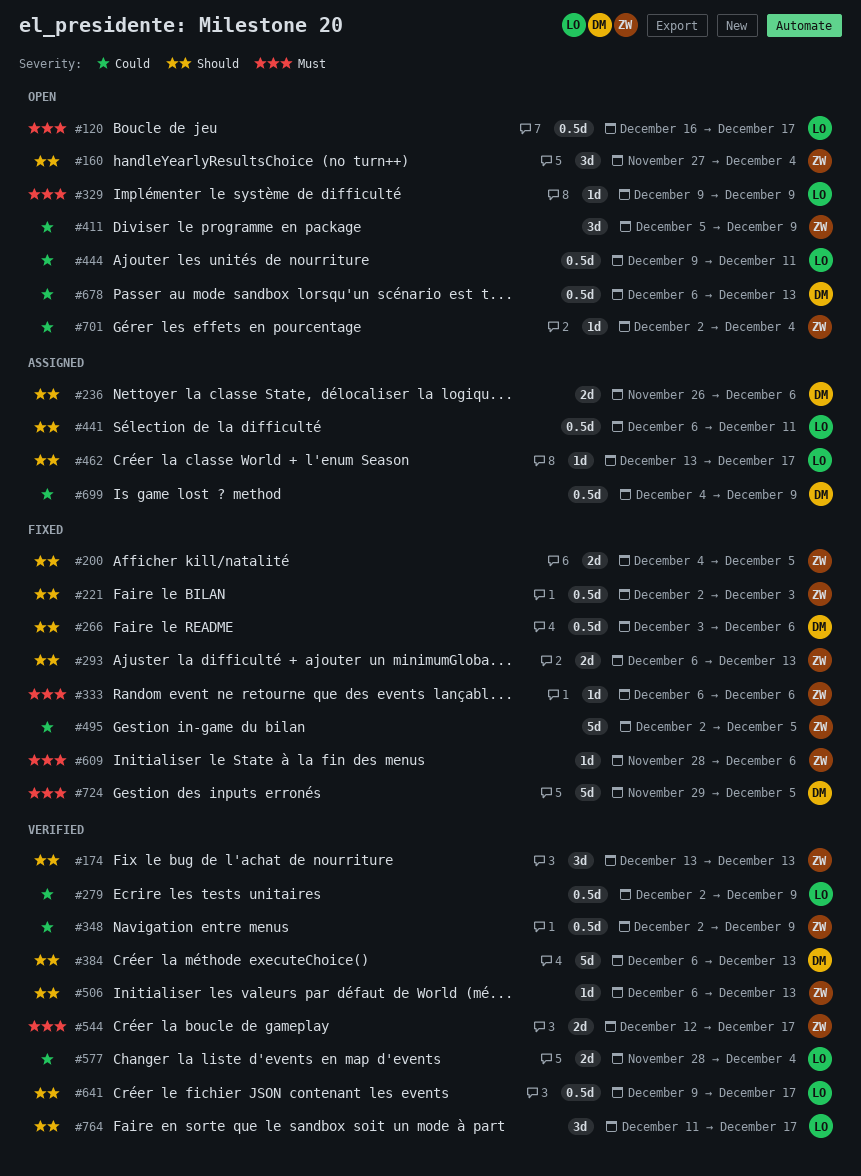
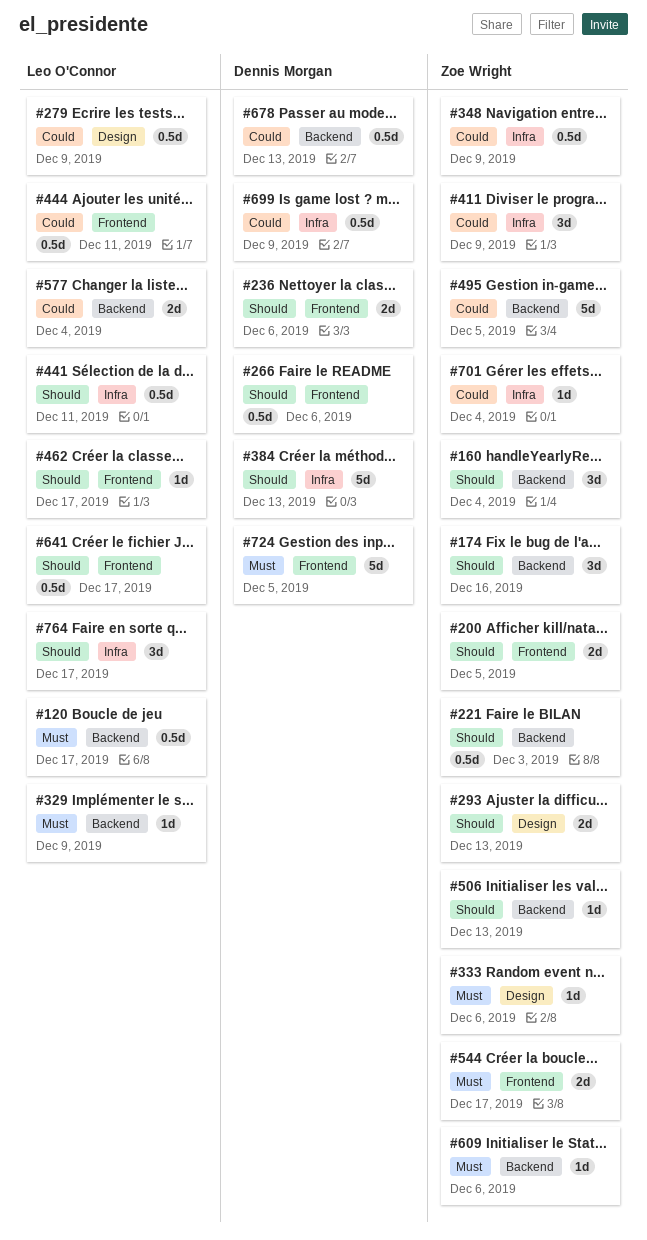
#174, due: Dec 13 -> Dec 16

